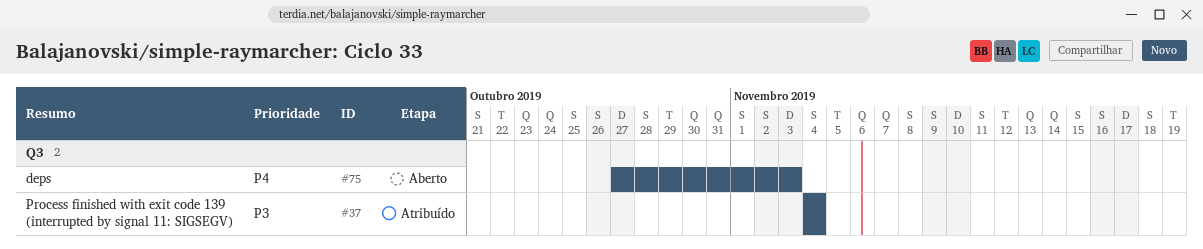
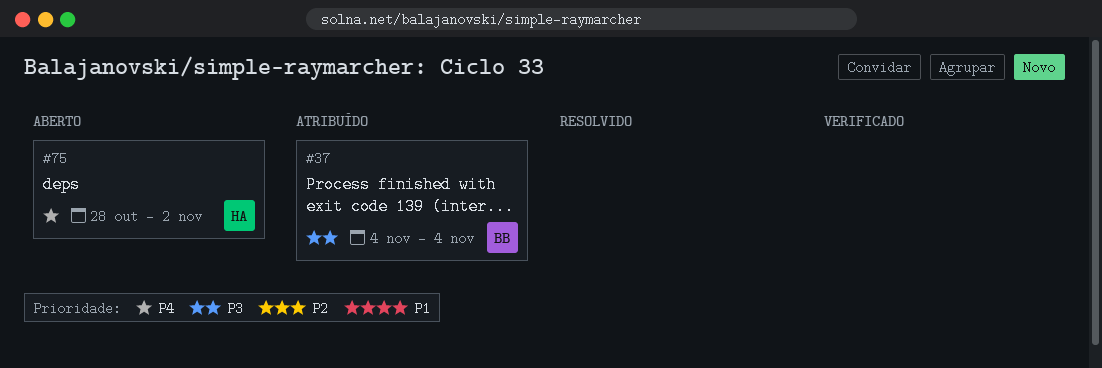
#75, start: Oct 27 -> Oct 28
#75, due: Nov 3 -> Nov 2

